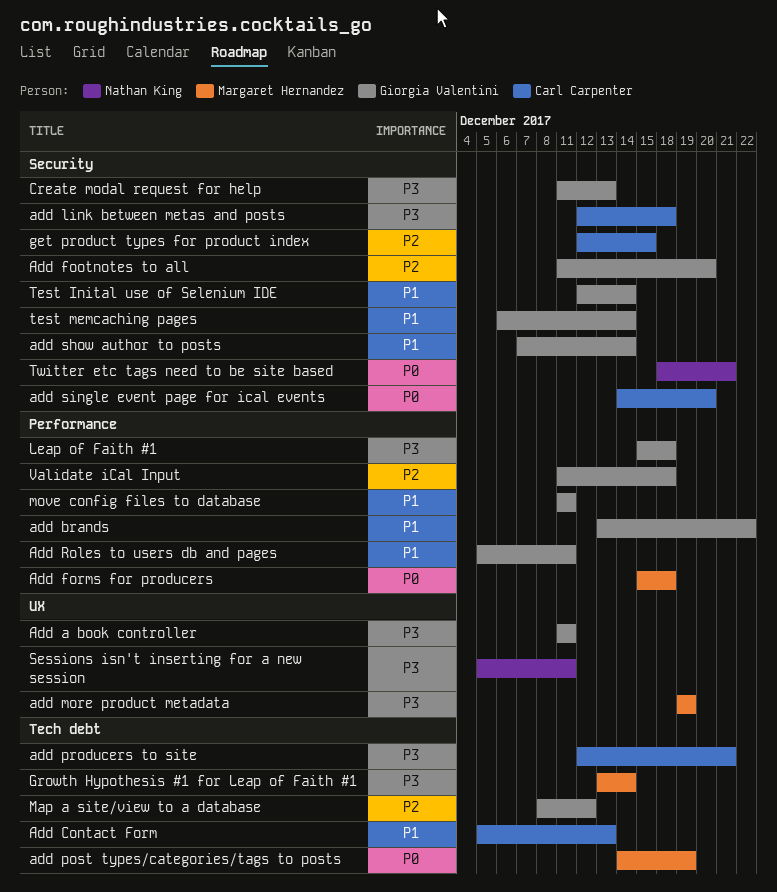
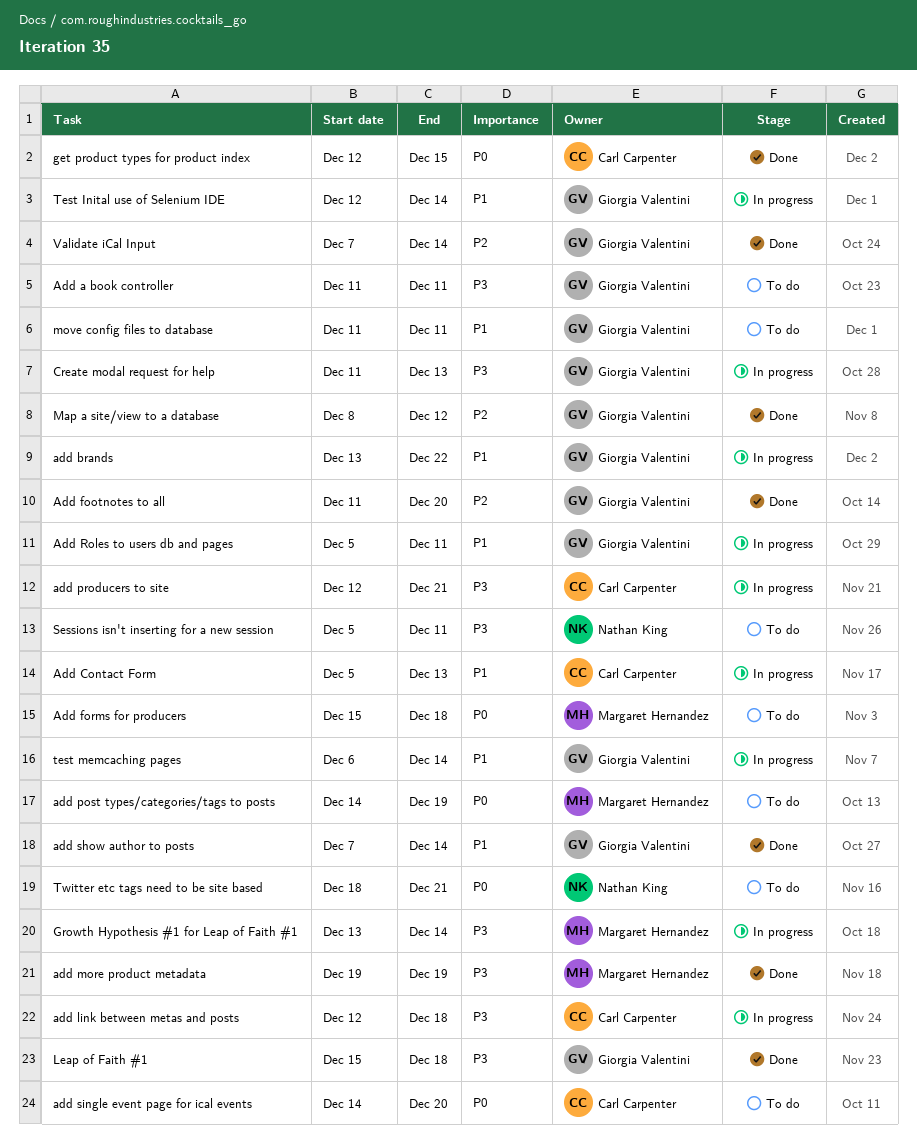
get product types for product index, priority: P2 -> P0
Validate iCal Input, start: Dec 11 -> Dec 7
Validate iCal Input, due: Dec 18 -> Dec 14

